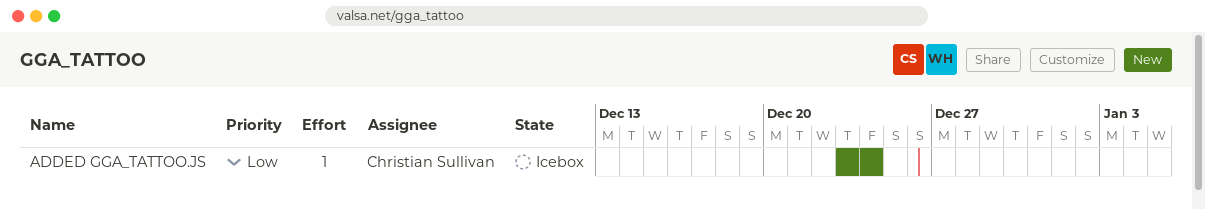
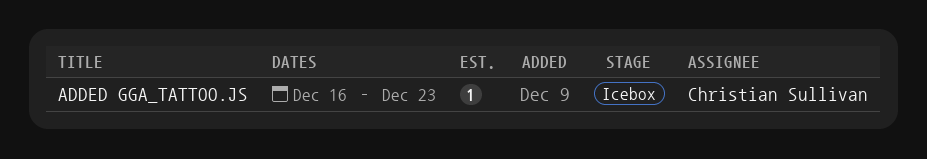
ADDED GGA_TATTOO.JS, start: Dec 23 -> Dec 16
ADDED GGA_TATTOO.JS, due: Dec 24 -> Dec 23

